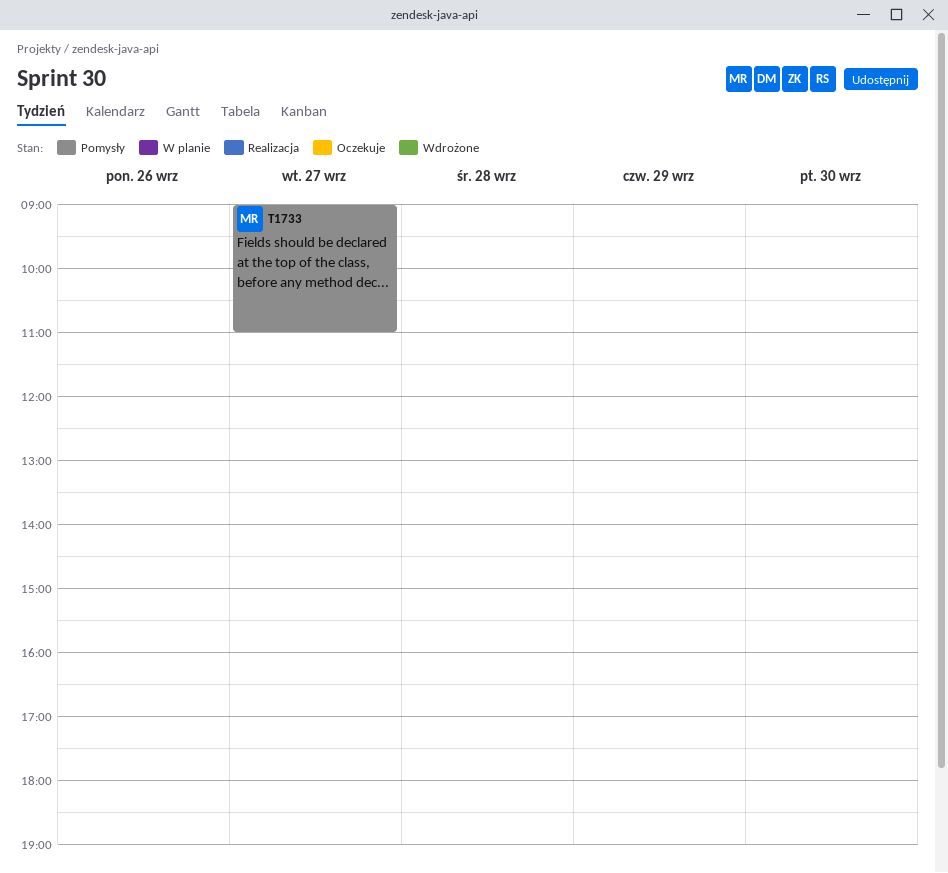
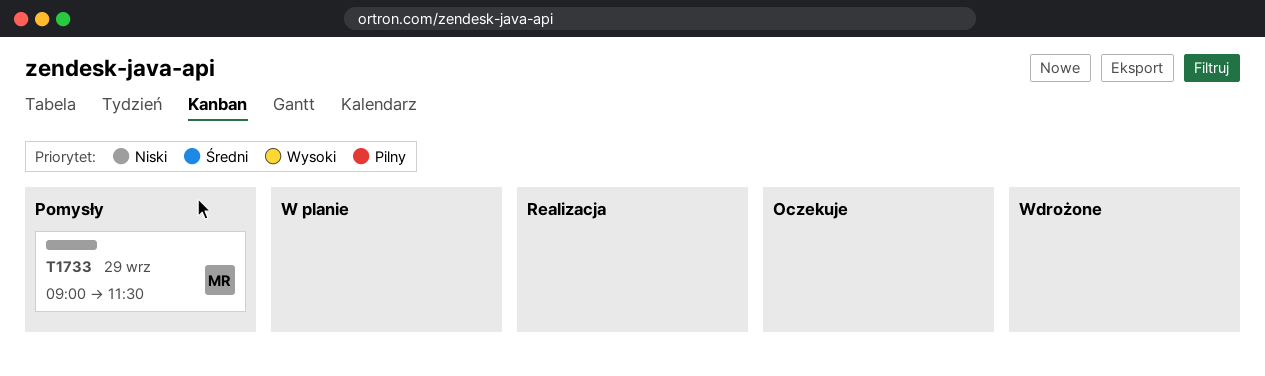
T1733, day: Sep 27 -> Sep 29
T1733, ends: 11:00 -> 11:30

